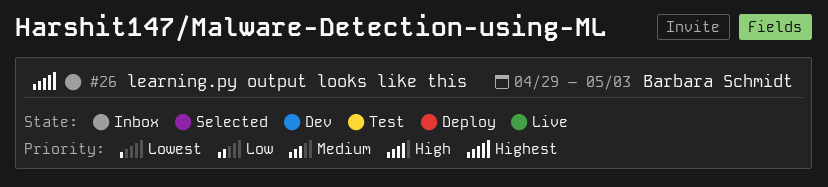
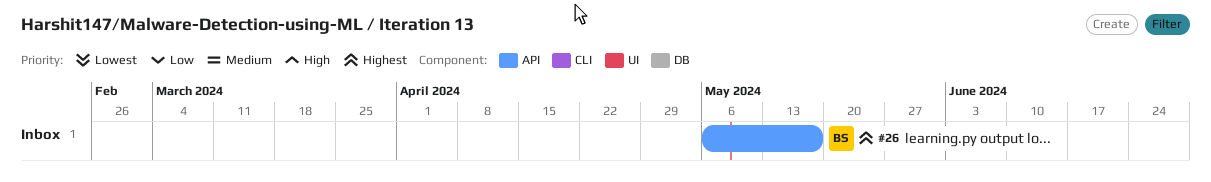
#26, start: Apr 29 -> May 6
#26, due: May 3 -> May 17

